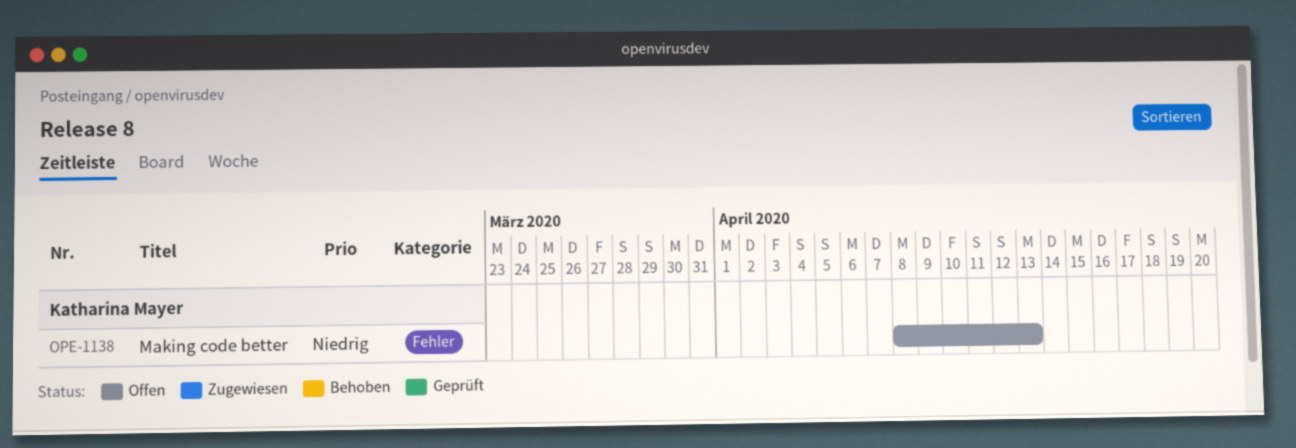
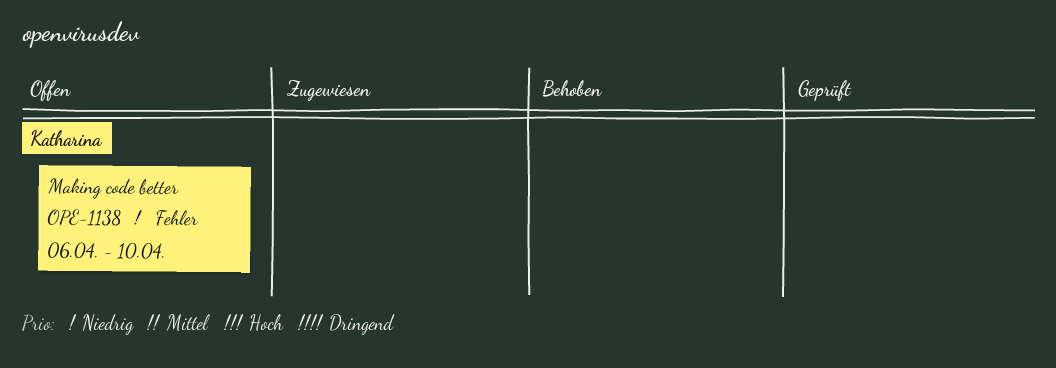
OPE-1138, start: Apr 8 -> Apr 6
OPE-1138, due: Apr 13 -> Apr 10

